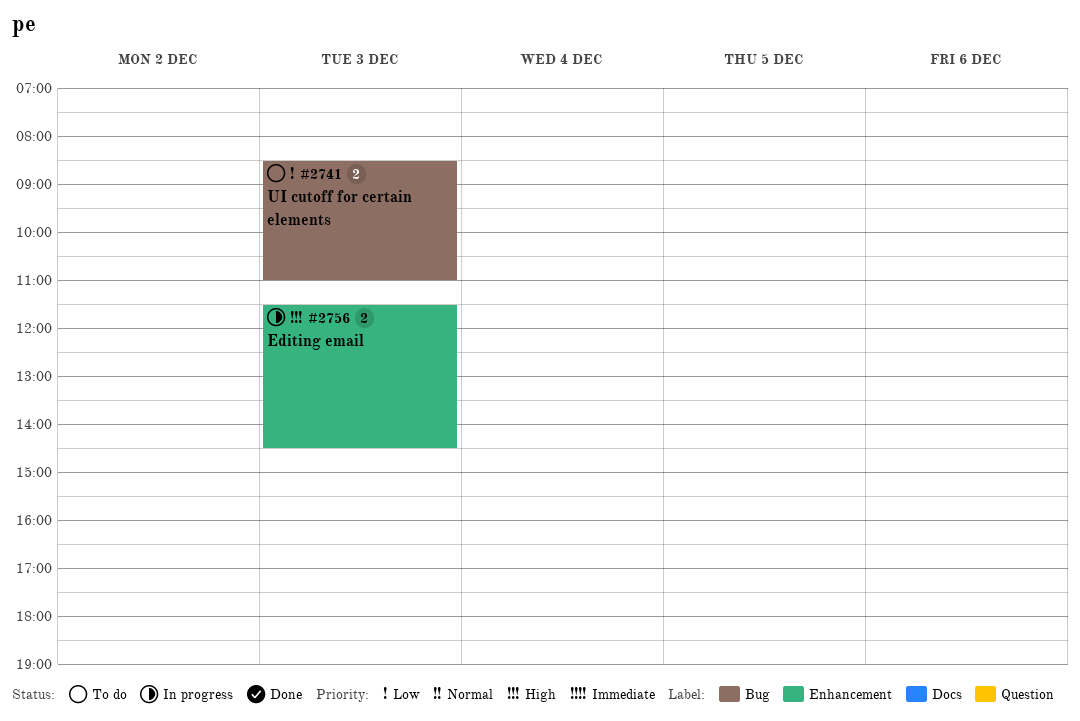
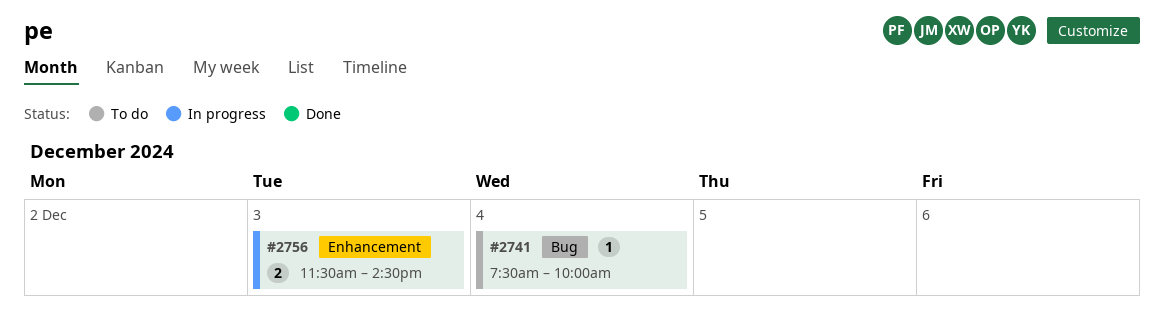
#2741, estimate: 2 -> 1
#2741, day: Dec 3 -> Dec 4
#2741, begins: 08:30 -> 07:30
#2741, ends: 11:00 -> 10:00

